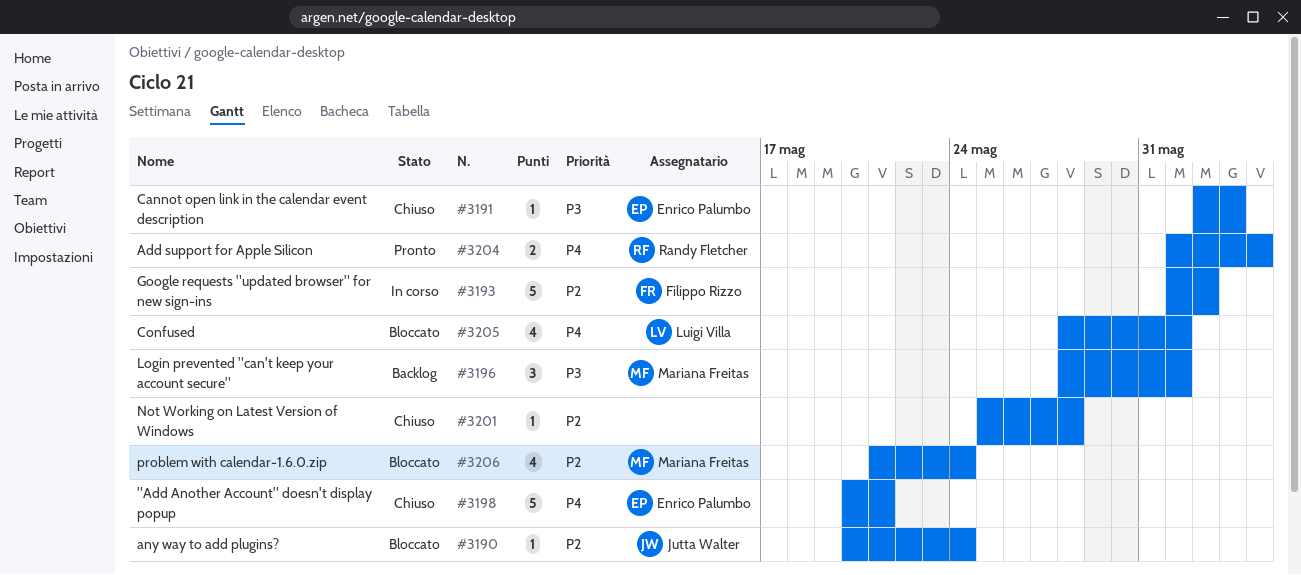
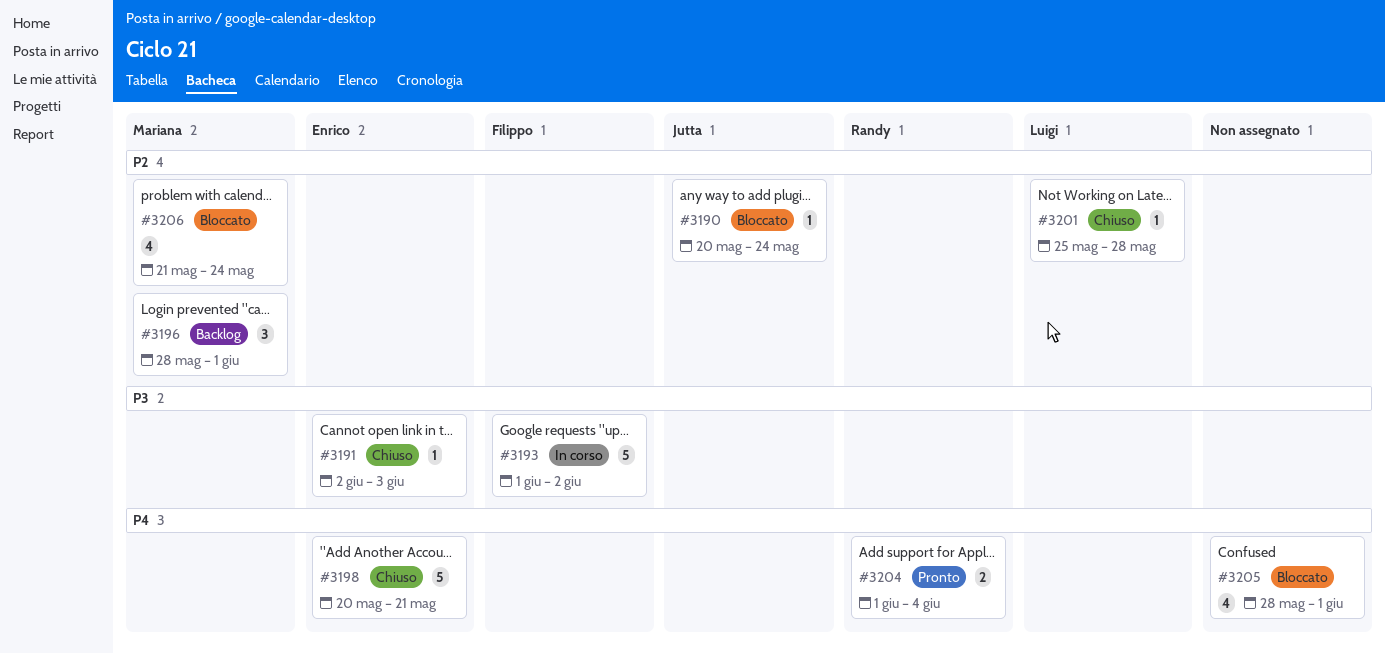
#3193, priority: P2 -> P3
#3196, priority: P3 -> P2
#3201, owner: none -> Luigi Villa
#3205, owner: Luigi Villa -> none

